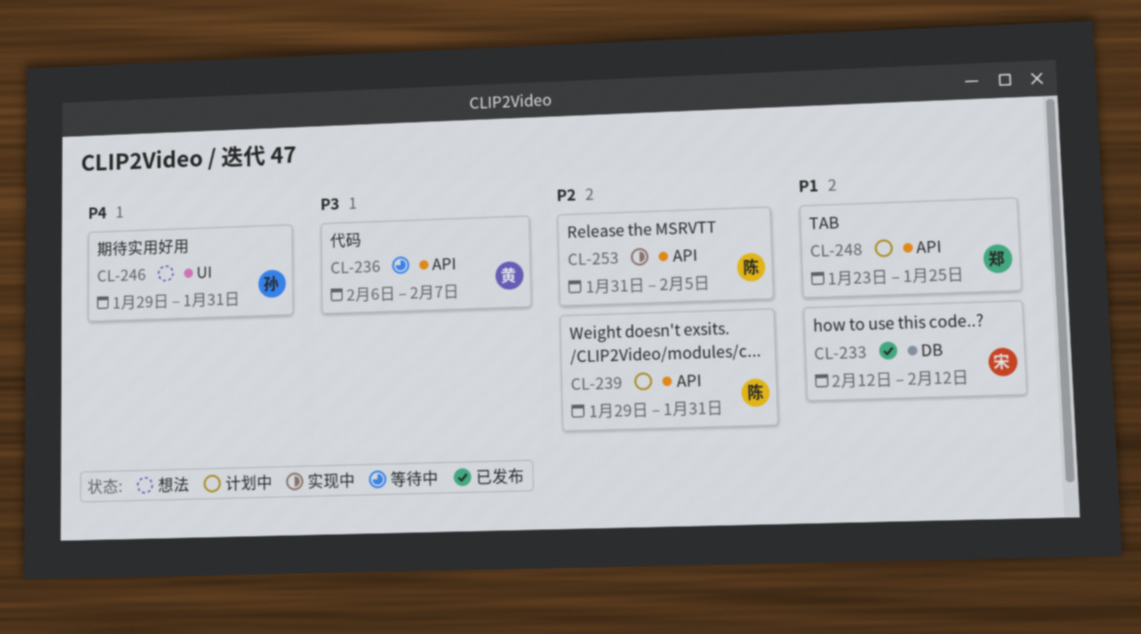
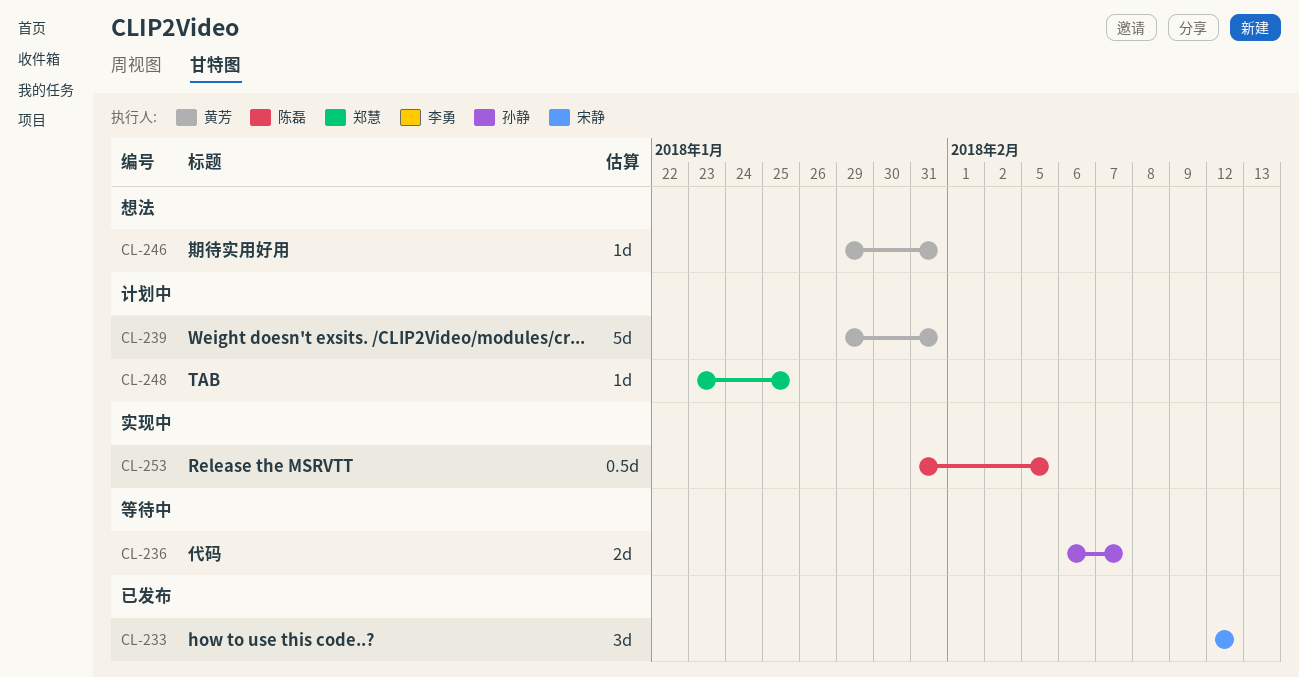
CL-236, owner: 黄芳 -> 孙静
CL-239, owner: 陈磊 -> 黄芳
CL-246, owner: 孙静 -> 黄芳

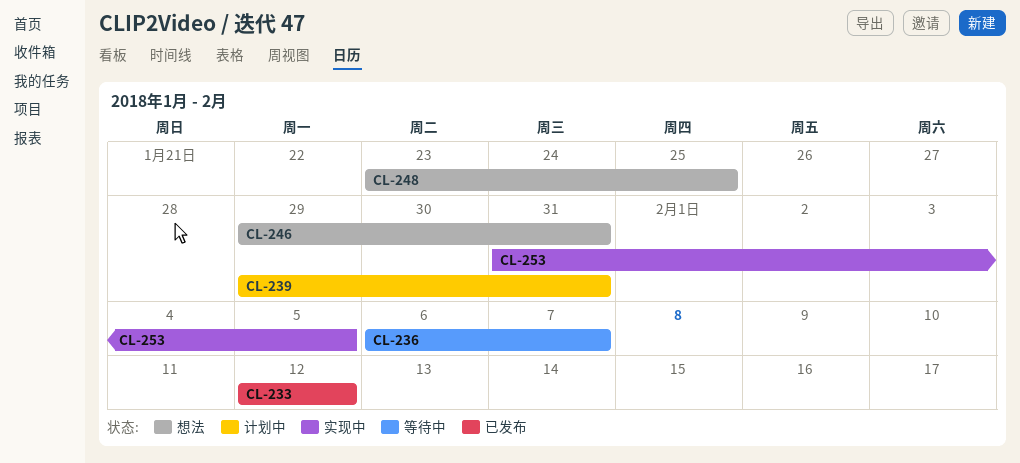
CL-248, status: 计划中 -> 想法

